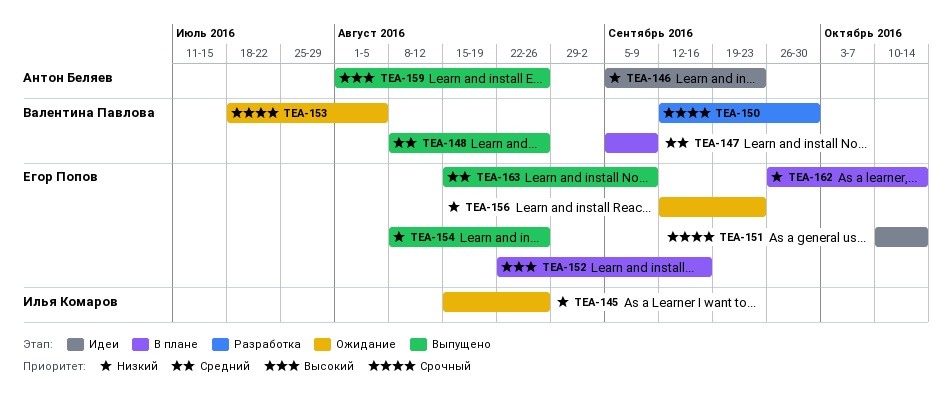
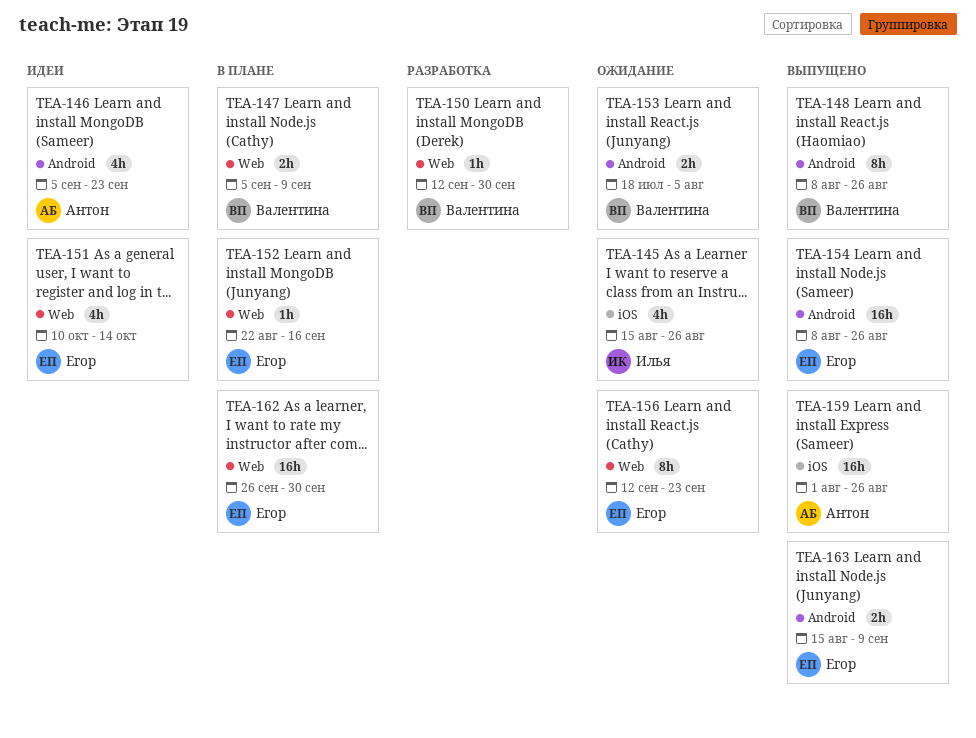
TEA-162, due: Oct 14 -> Sep 30

